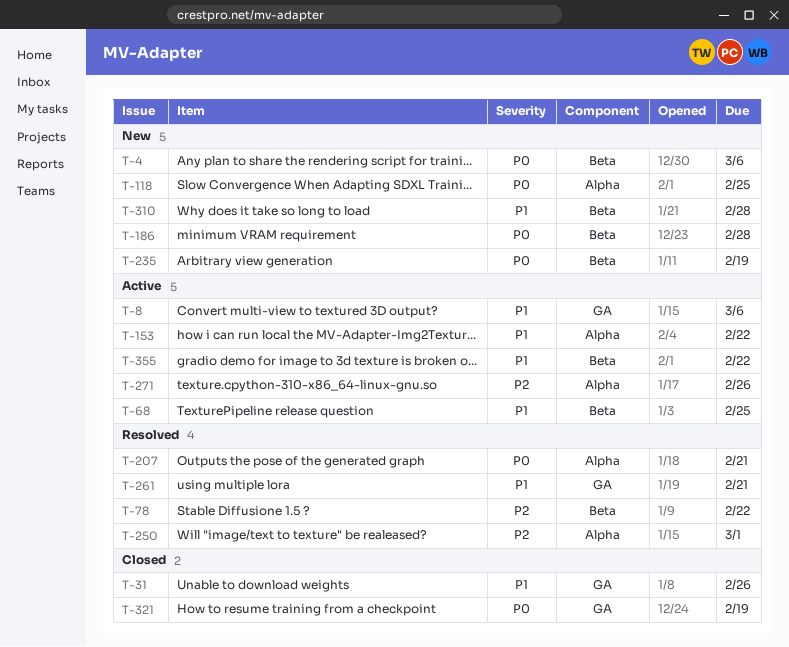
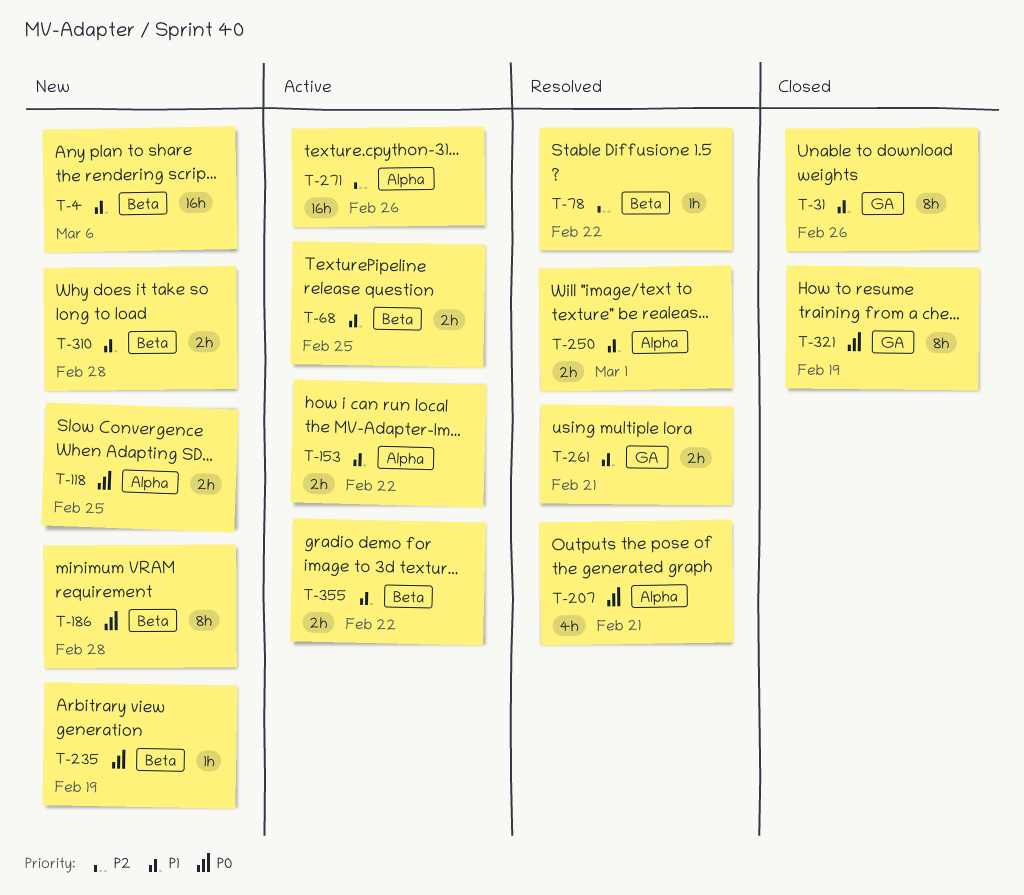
T-4, priority: P0 -> P1
T-8: present -> none
T-250, priority: P2 -> P1

